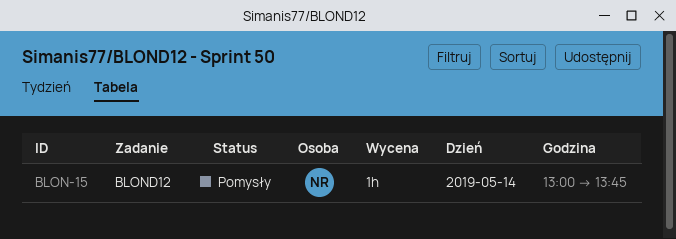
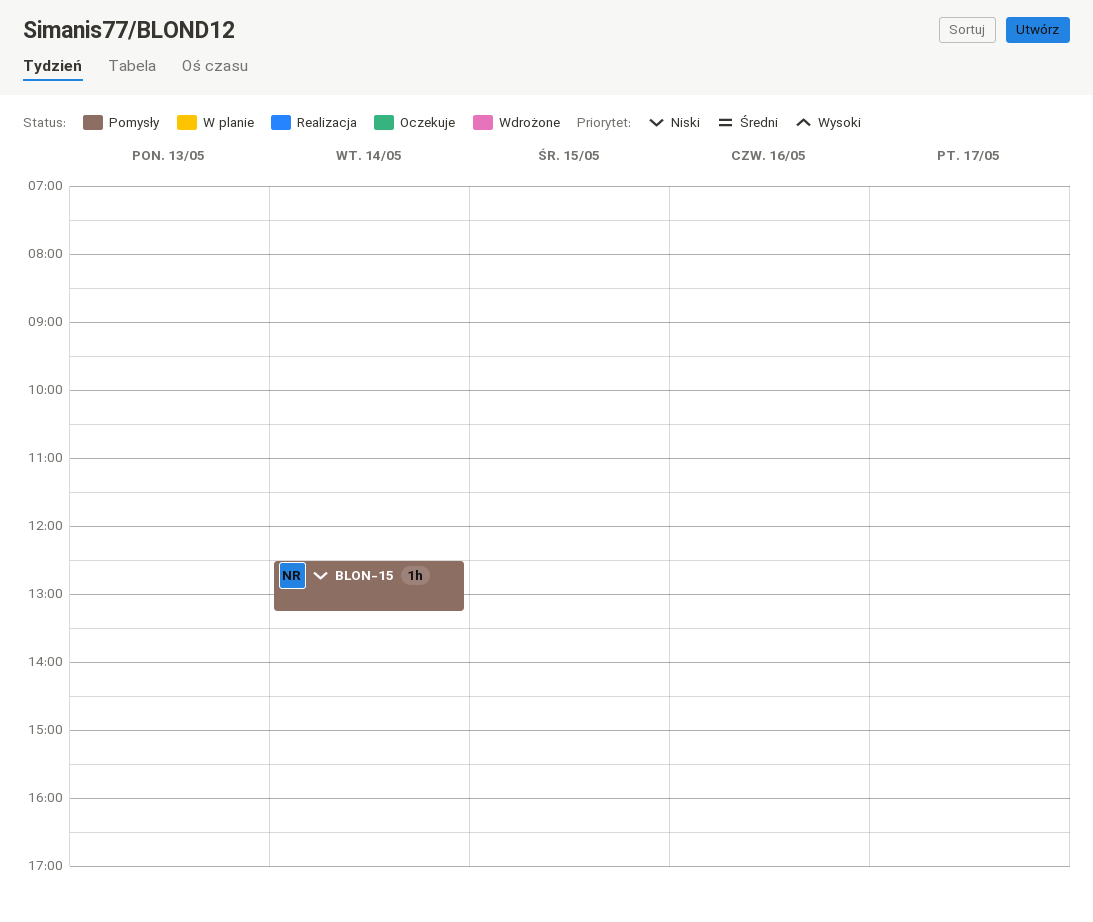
BLON-15, begins: 13:00 -> 12:30
BLON-15, ends: 13:45 -> 13:15

